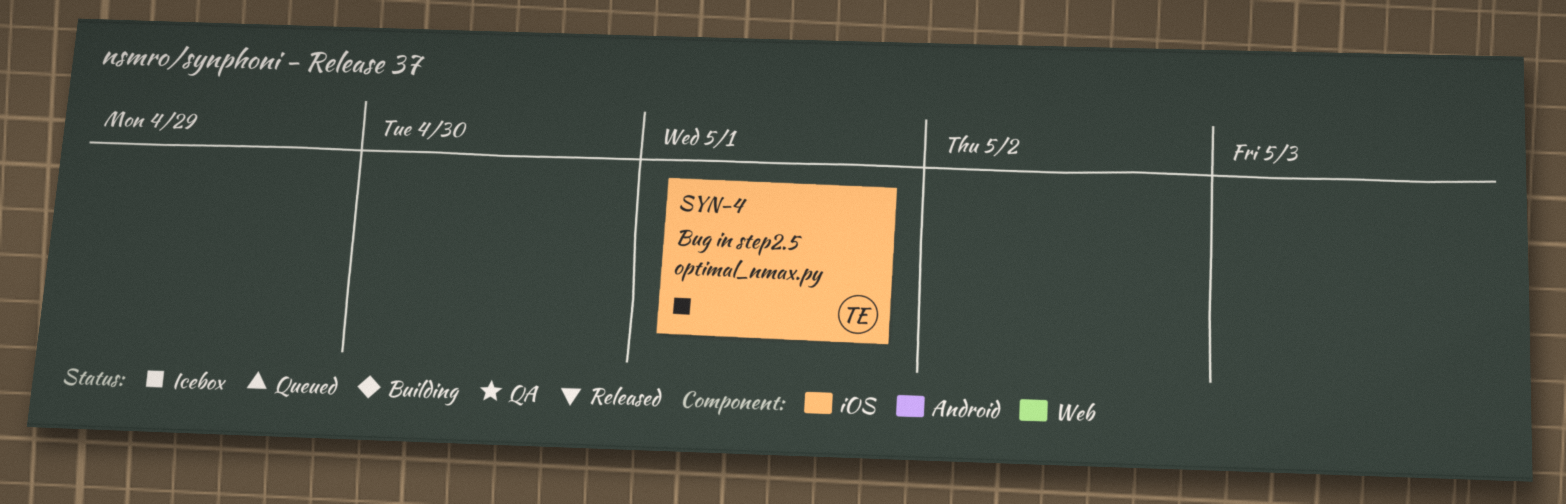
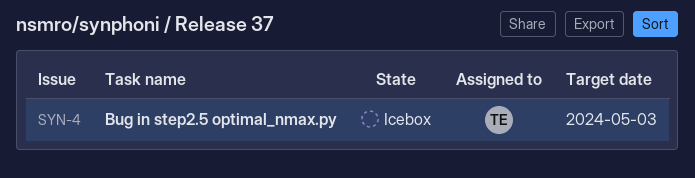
SYN-4, due: May 1 -> May 3

